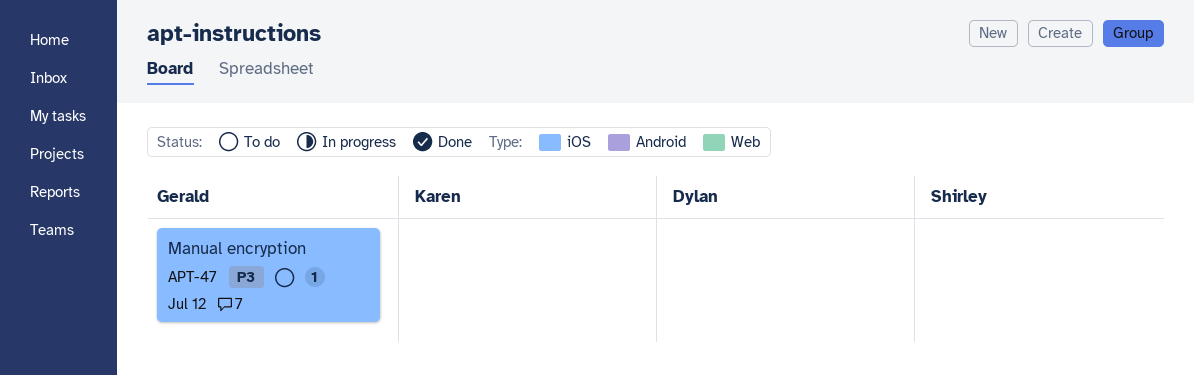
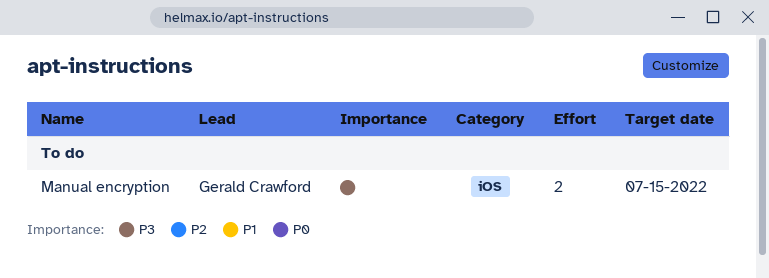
Manual encryption, estimate: 1 -> 2
Manual encryption, due: Jul 12 -> Jul 15

